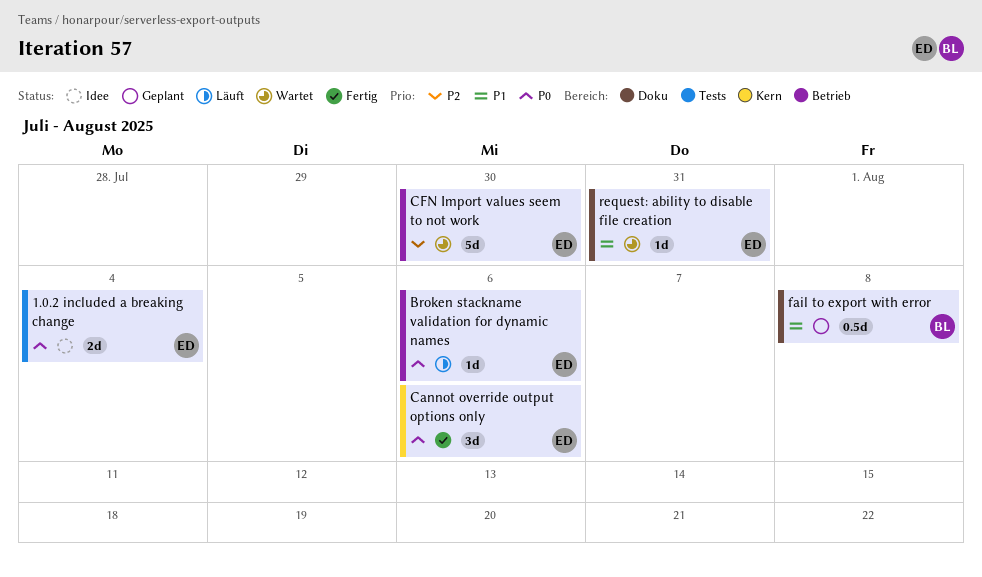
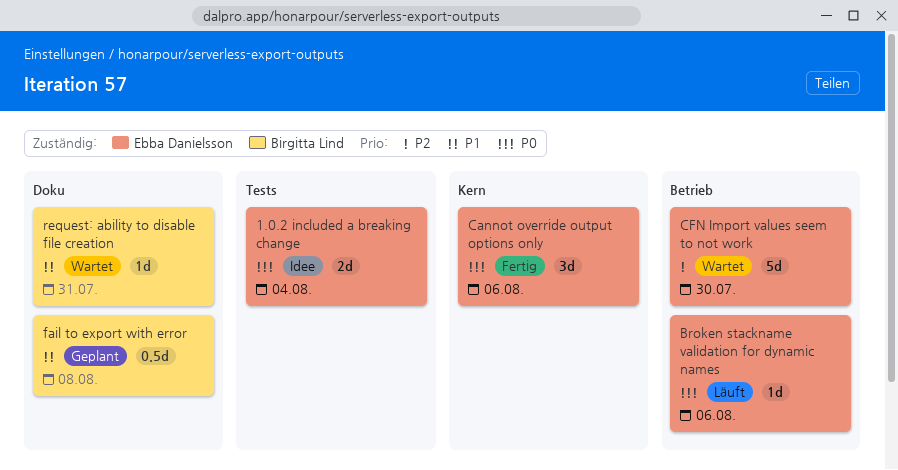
request: ability to disable file creation, owner: Ebba Danielsson -> Birgitta Lind

